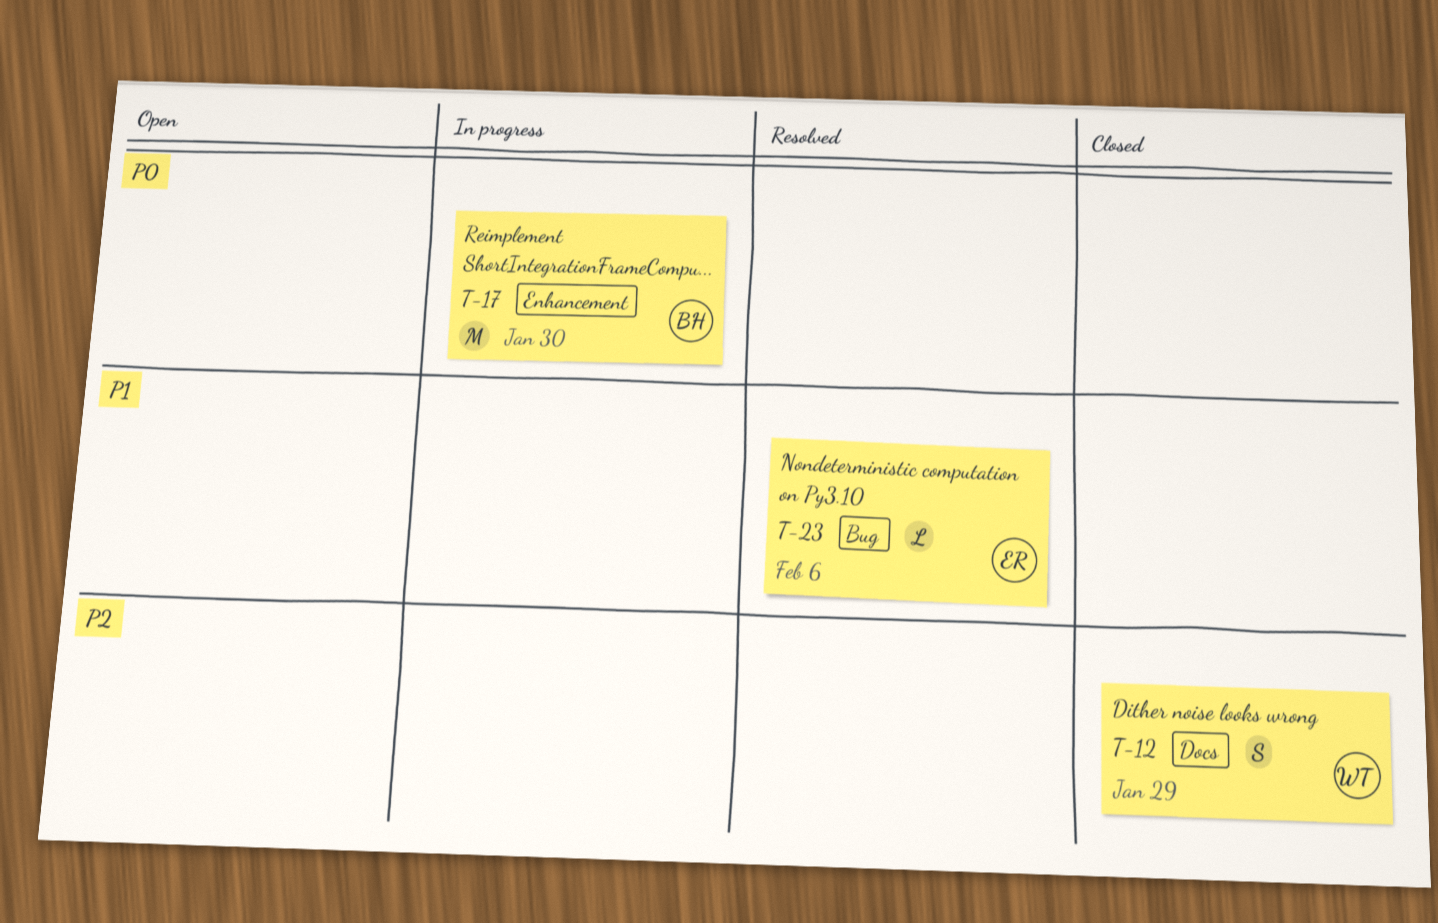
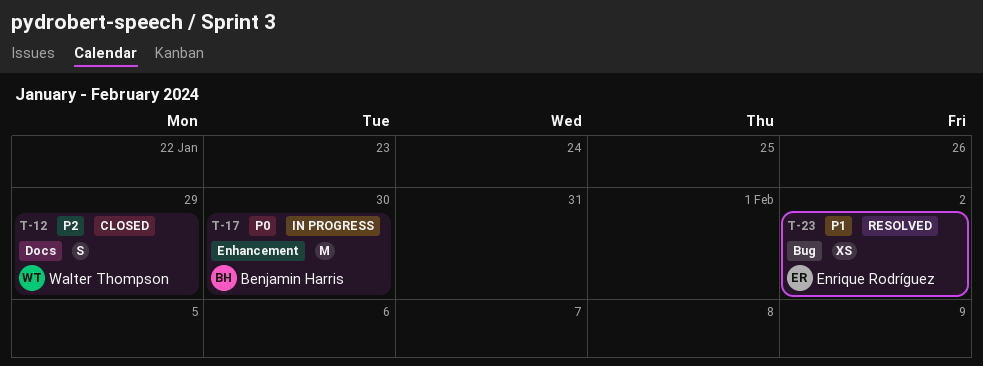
T-23, estimate: L -> XS
T-23, due: Feb 6 -> Feb 2

